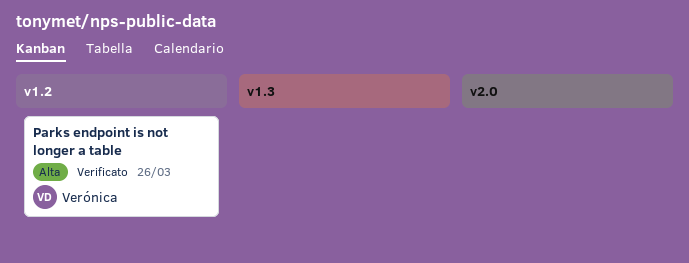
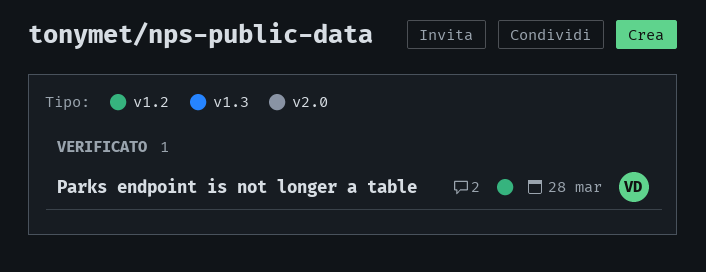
Parks endpoint is not longer a table, due: Mar 26 -> Mar 28

